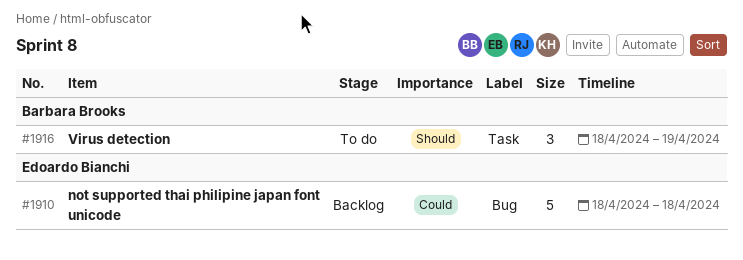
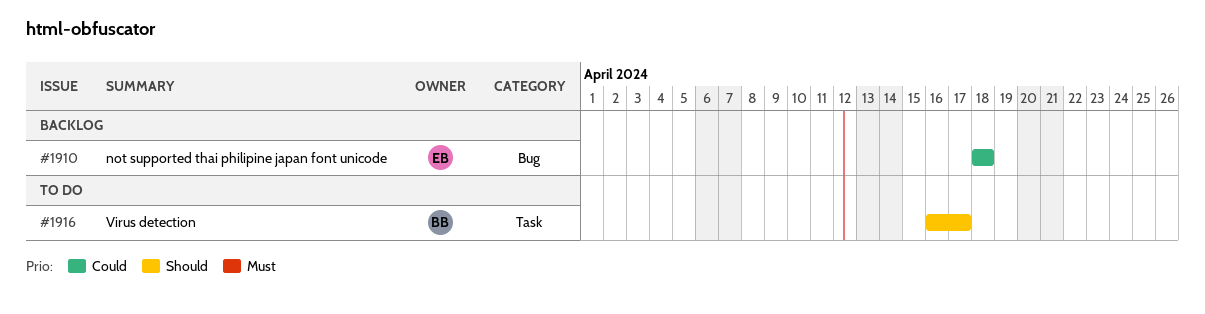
#1916, start: Apr 18 -> Apr 16
#1916, due: Apr 19 -> Apr 17

